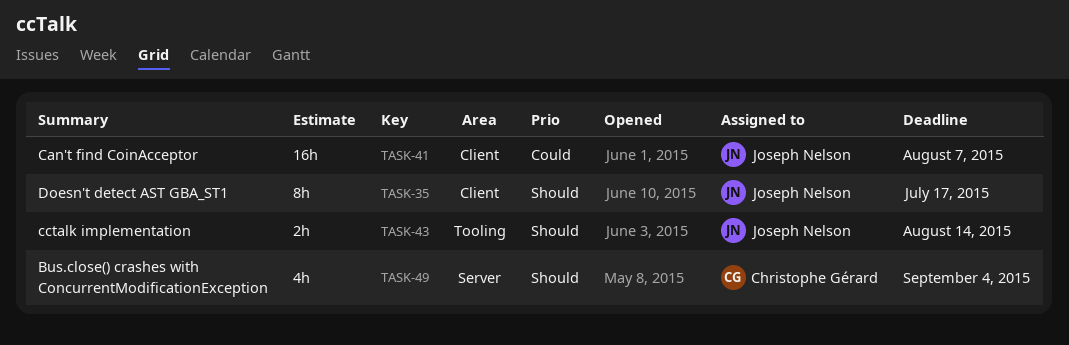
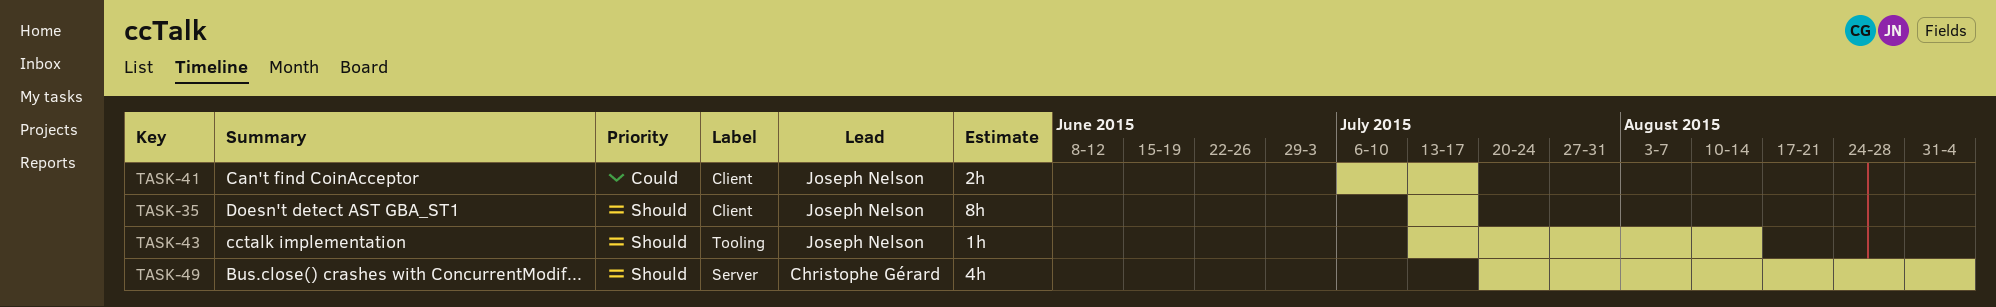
TASK-41, estimate: 16h -> 2h
TASK-41, due: Aug 7 -> Jul 17
TASK-43, estimate: 2h -> 1h

